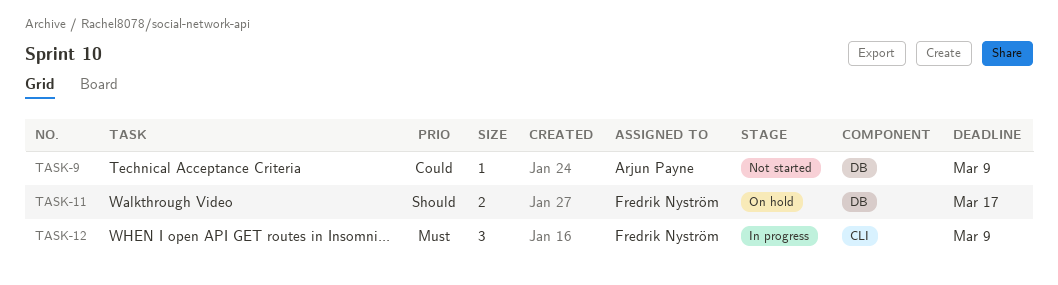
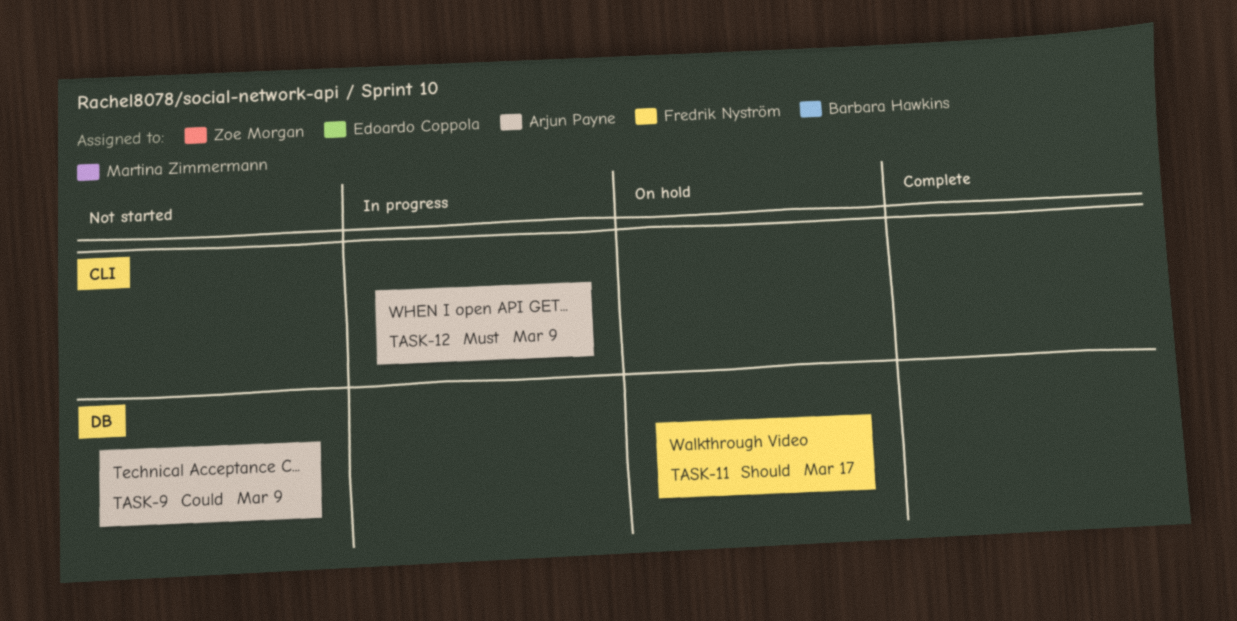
TASK-12, owner: Fredrik Nyström -> Arjun Payne

